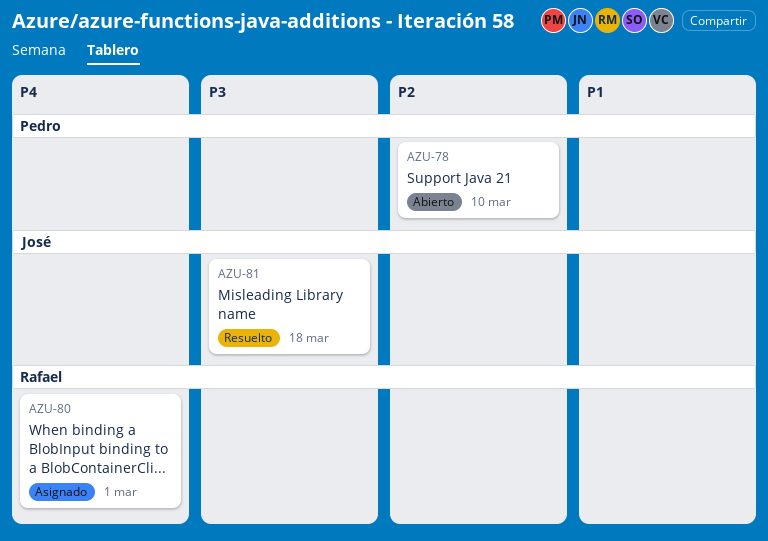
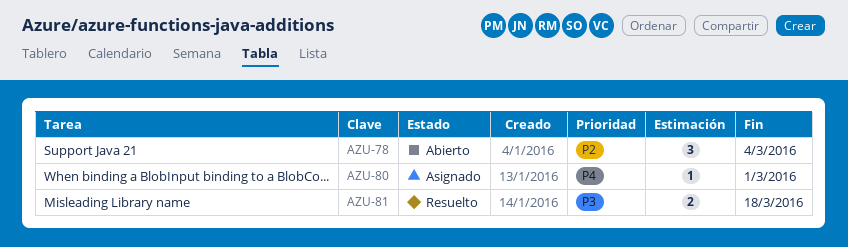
AZU-78, due: Mar 10 -> Mar 4

